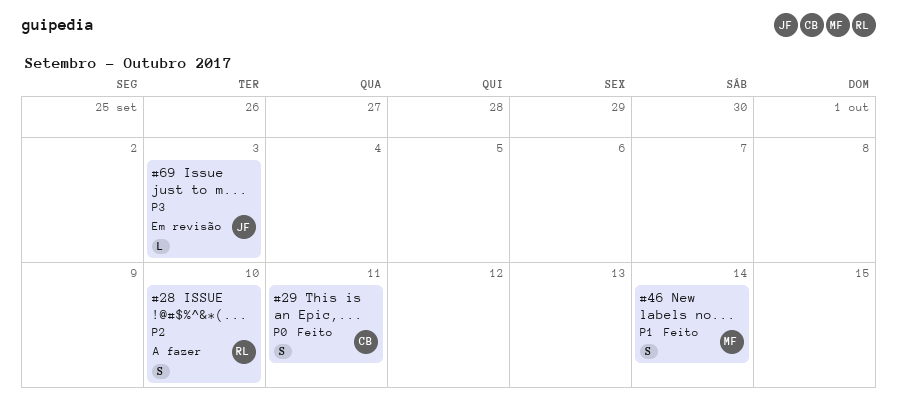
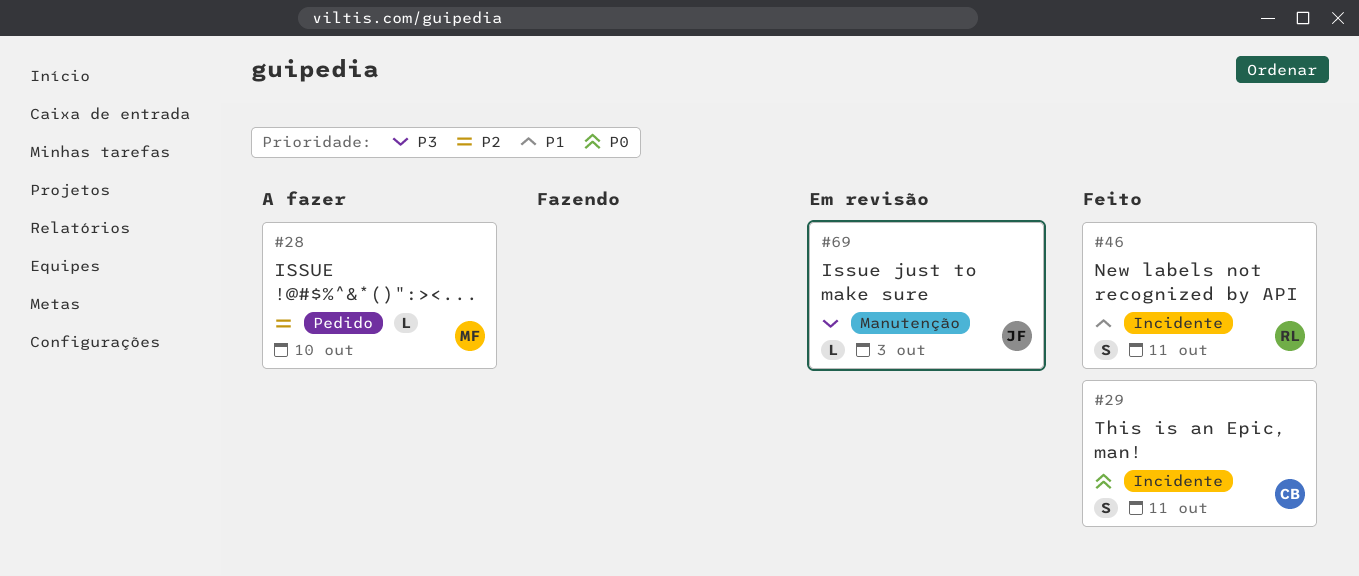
#28, owner: RL -> MF
#28, estimate: S -> L
#46, owner: MF -> RL
#46, due: Oct 14 -> Oct 11

